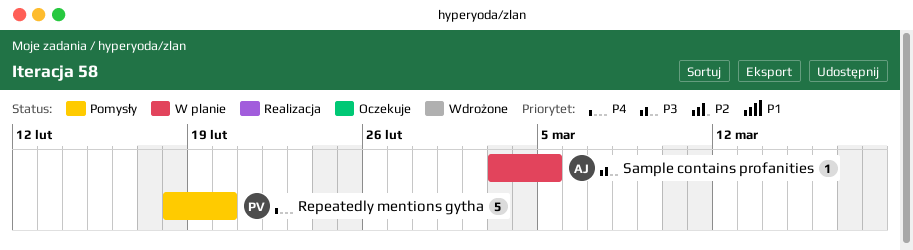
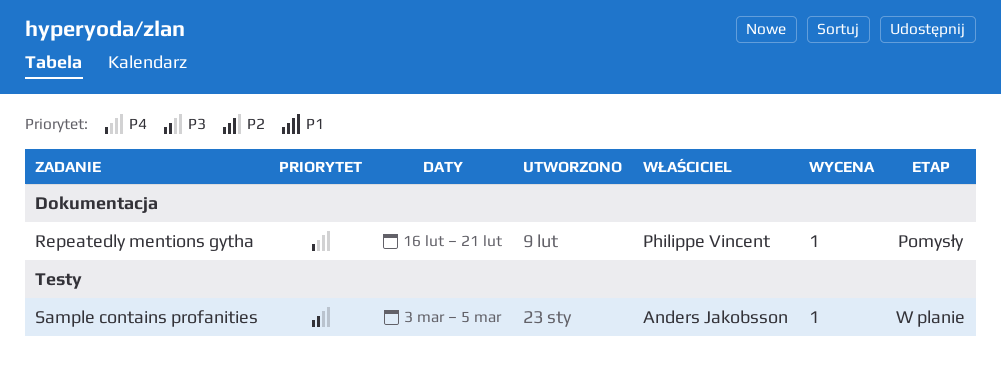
Repeatedly mentions gytha, estimate: 5 -> 1
Repeatedly mentions gytha, start: Feb 18 -> Feb 16
Repeatedly mentions gytha, due: Feb 20 -> Feb 21

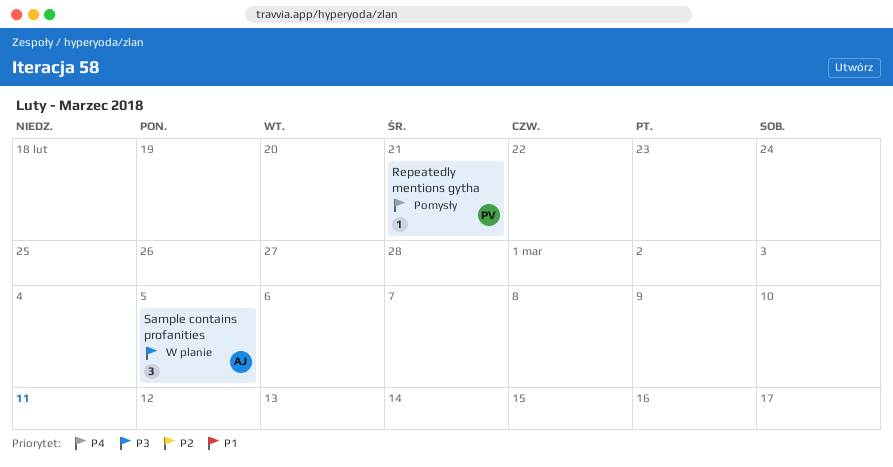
Sample contains profanities, estimate: 1 -> 3

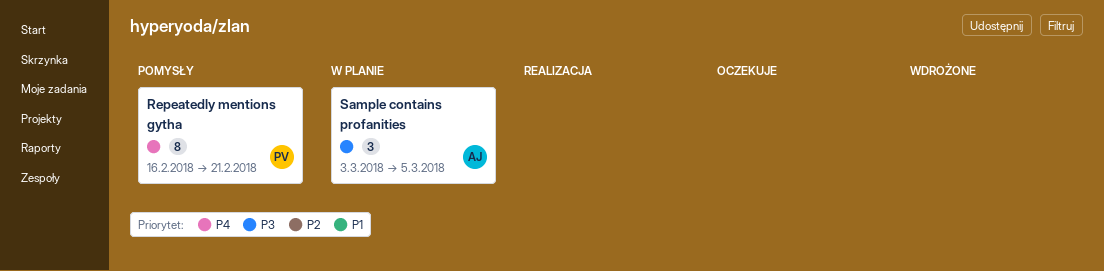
Repeatedly mentions gytha, estimate: 1 -> 8

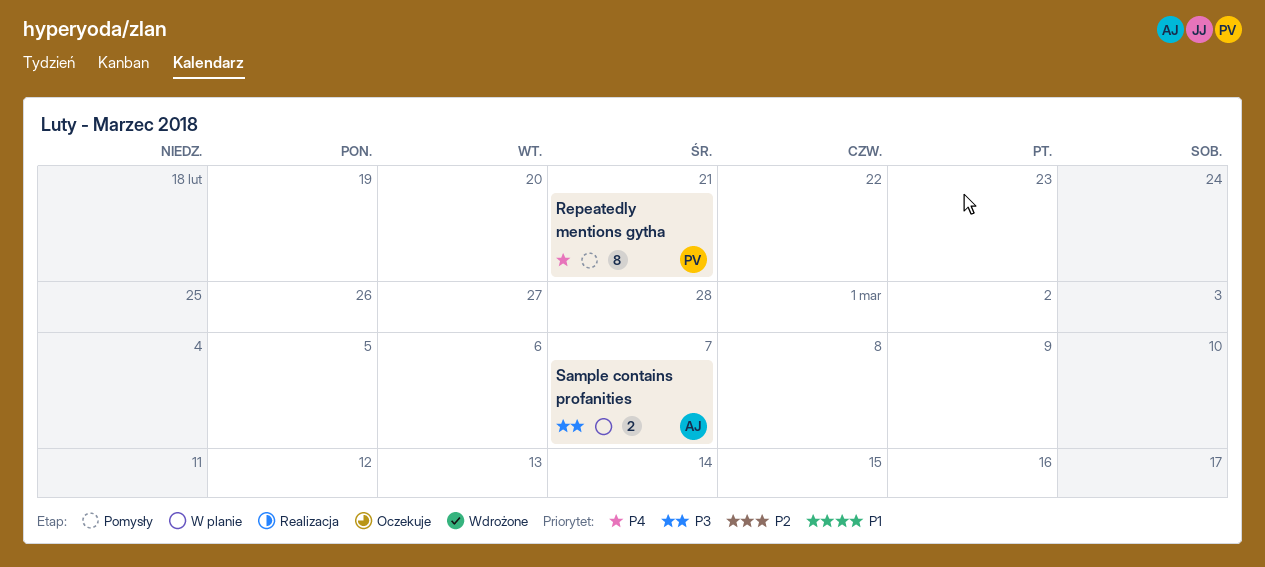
Sample contains profanities, estimate: 3 -> 2
Sample contains profanities, due: Mar 5 -> Mar 7

